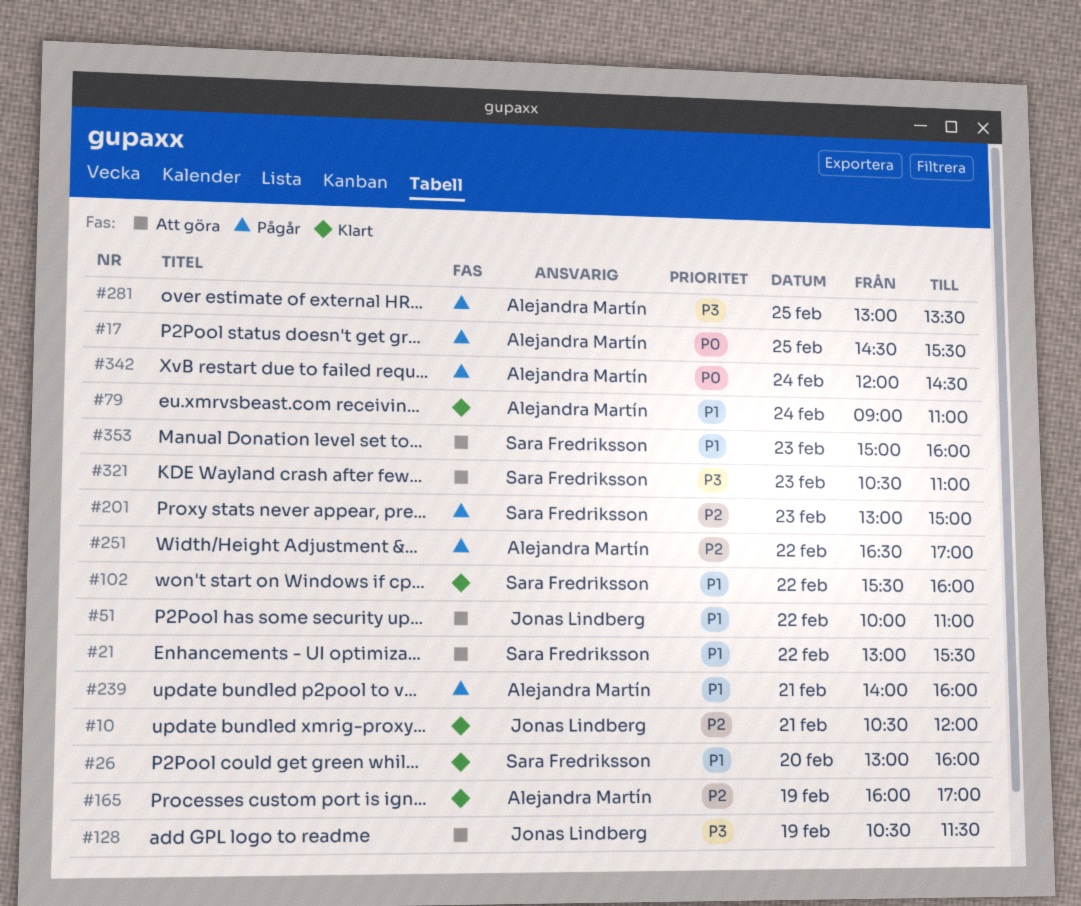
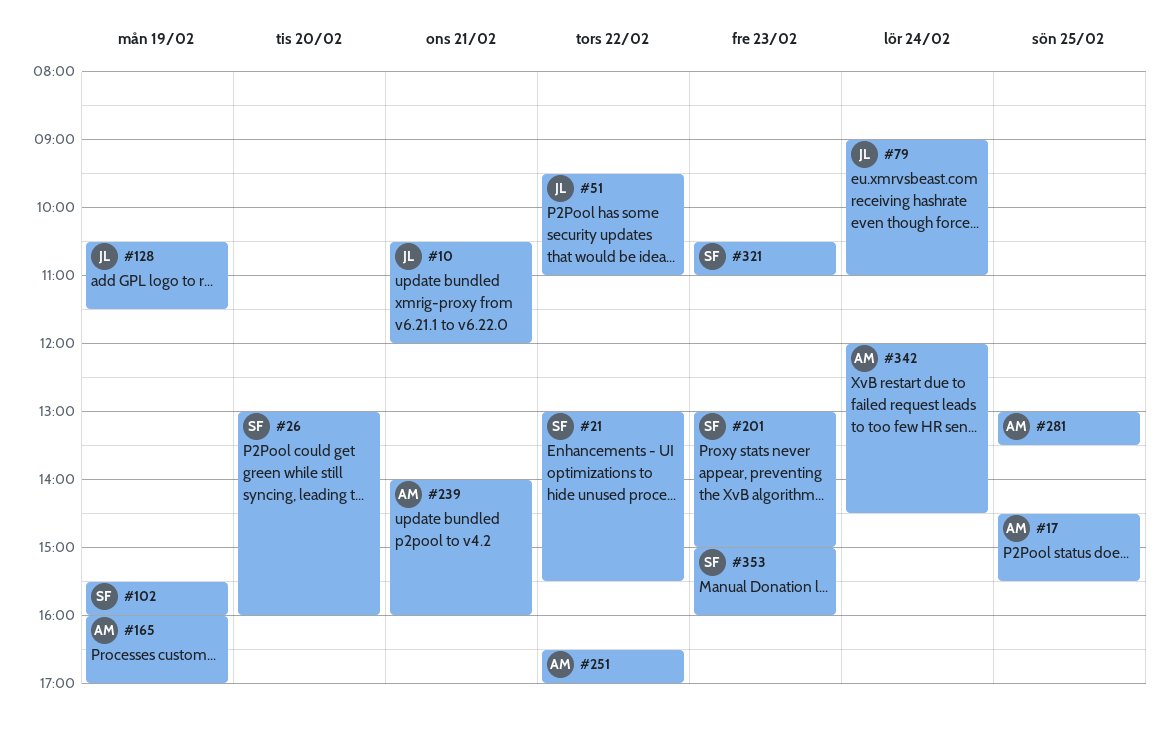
#51, begins: 10:00 -> 09:30
#79, owner: Alejandra Martín -> Jonas Lindberg
#102, day: Feb 22 -> Feb 19

